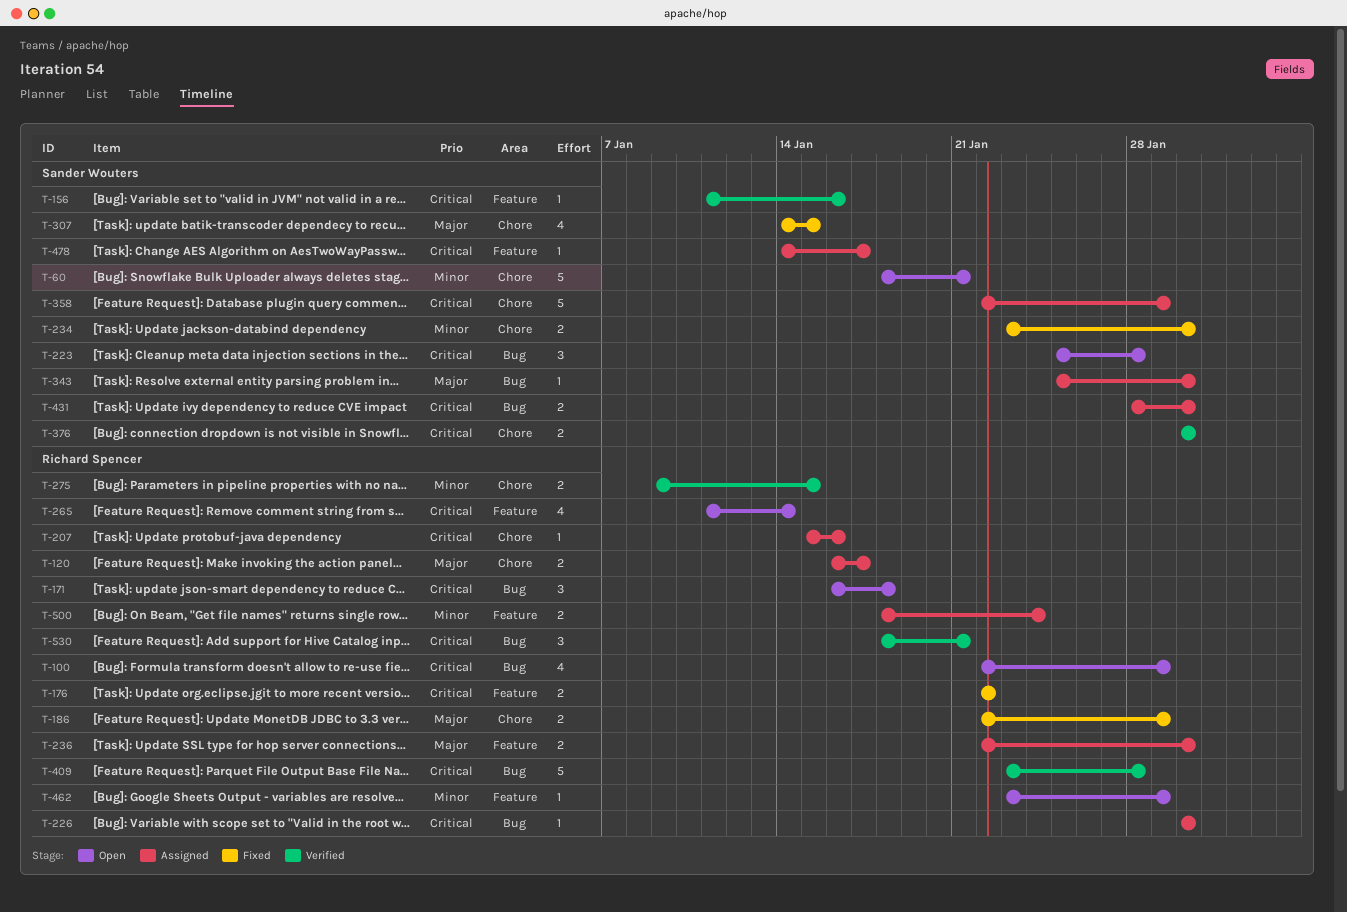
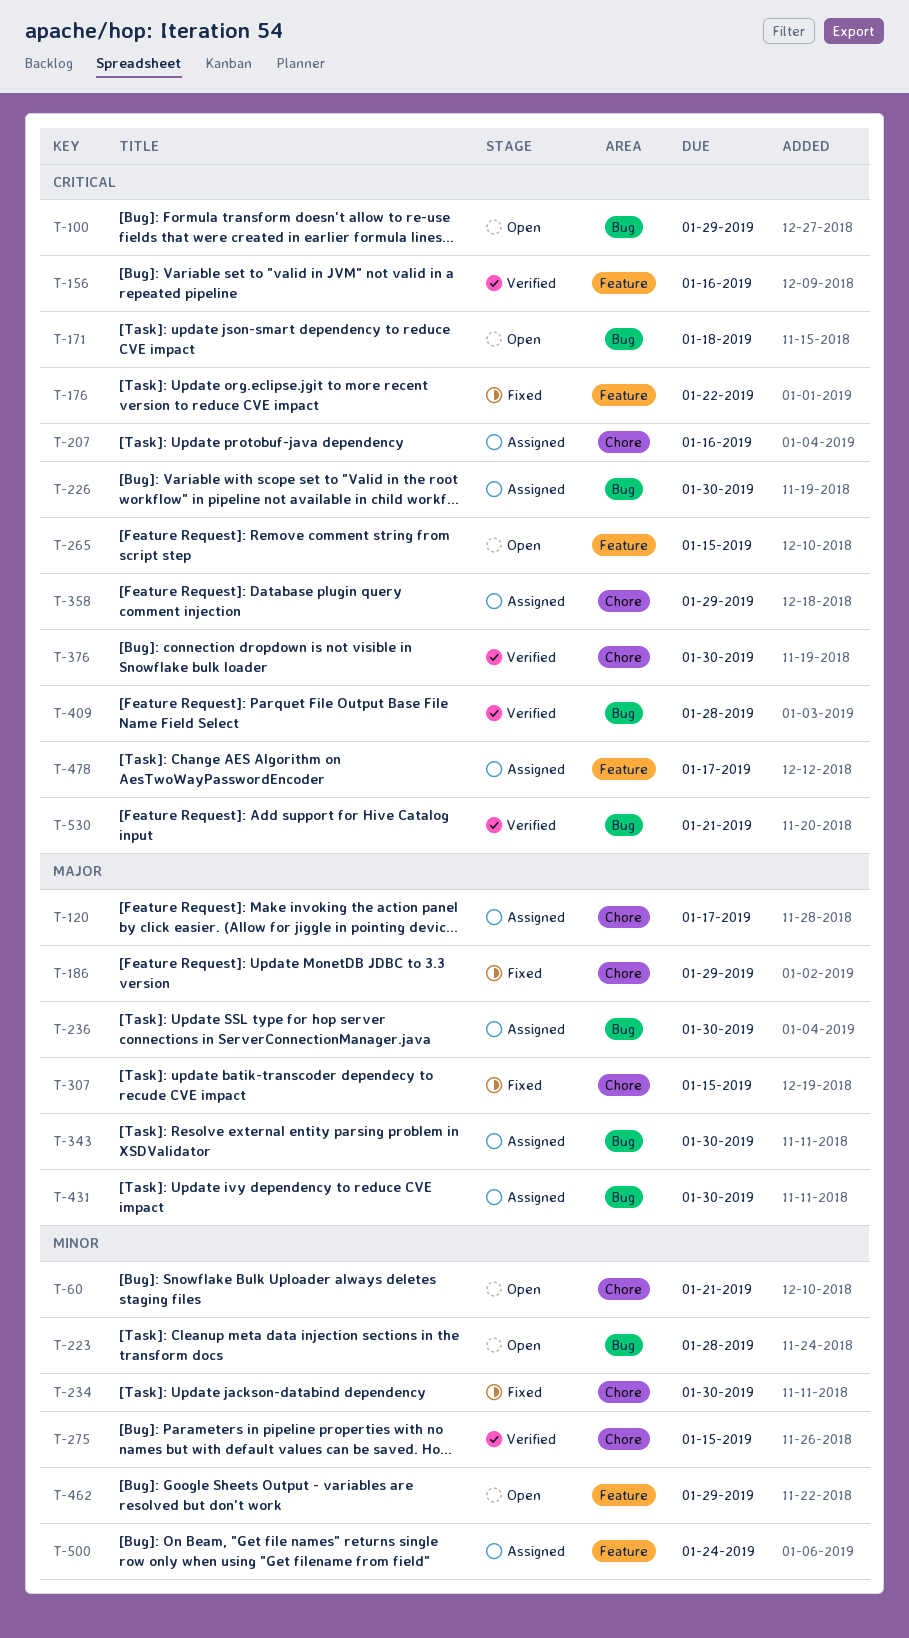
T-223, priority: Critical -> Minor
T-236, label: Feature -> Bug
T-265, due: Jan 14 -> Jan 15
T-431, priority: Critical -> Major

